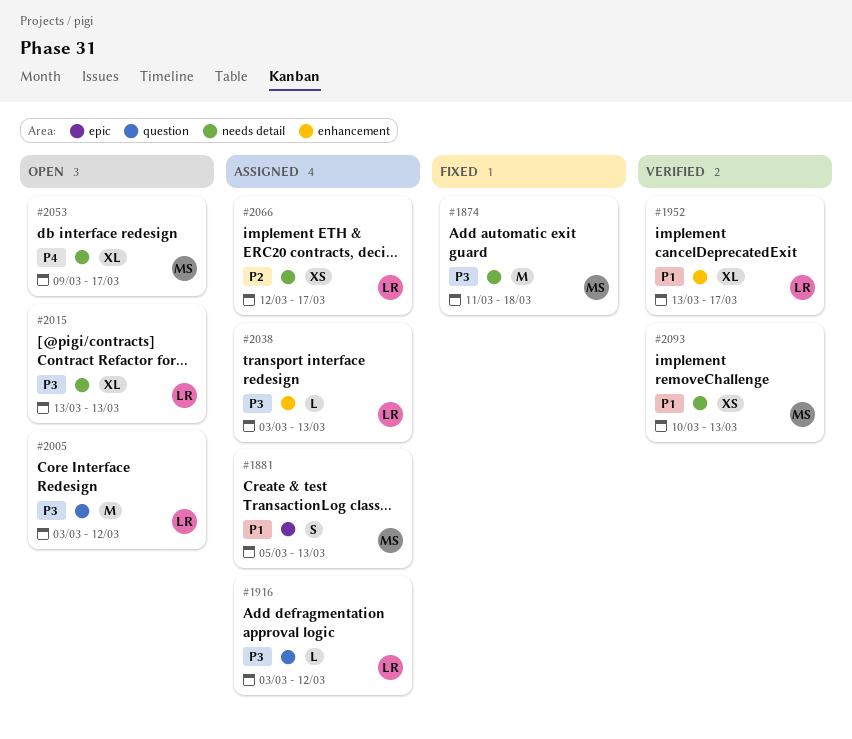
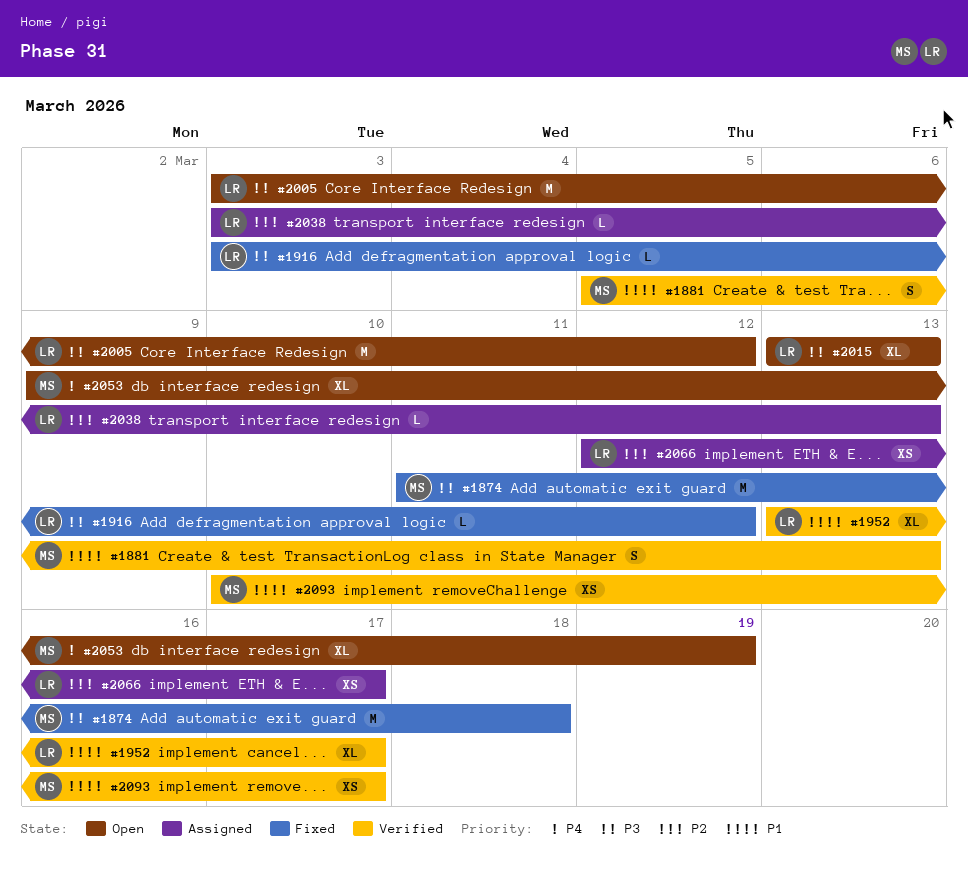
#1881, status: Assigned -> Verified
#1916, status: Assigned -> Fixed
#2038, priority: P3 -> P2
#2053, due: Mar 17 -> Mar 19
#2093, due: Mar 13 -> Mar 17

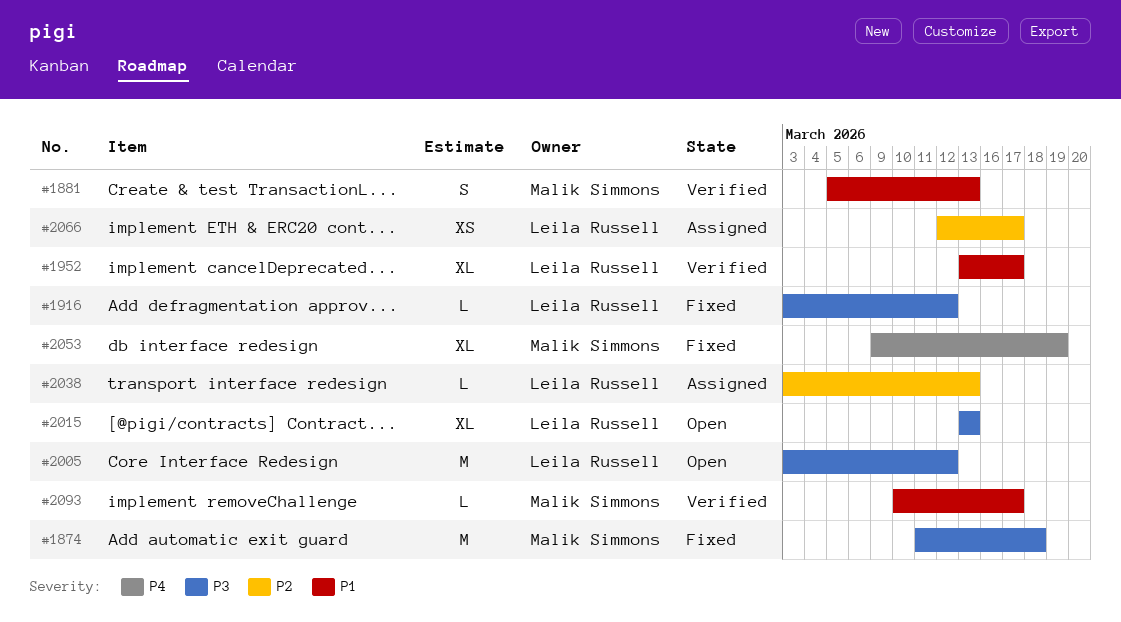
#2053, status: Open -> Fixed
#2093, estimate: XS -> L

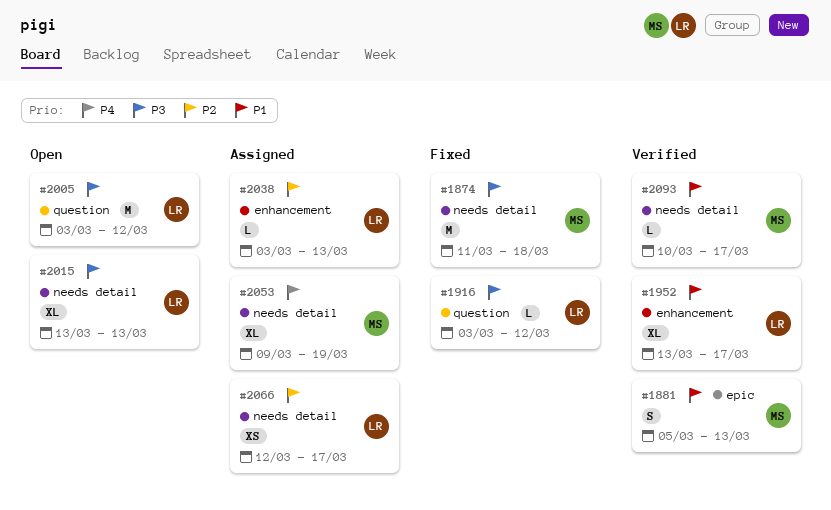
#2053, status: Fixed -> Assigned

